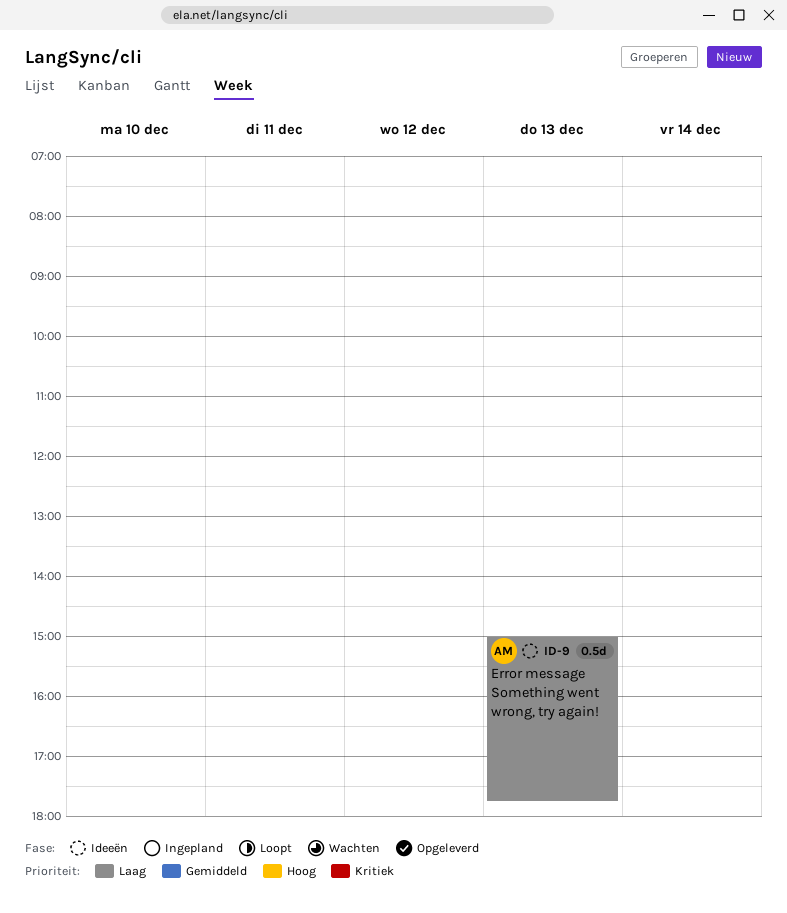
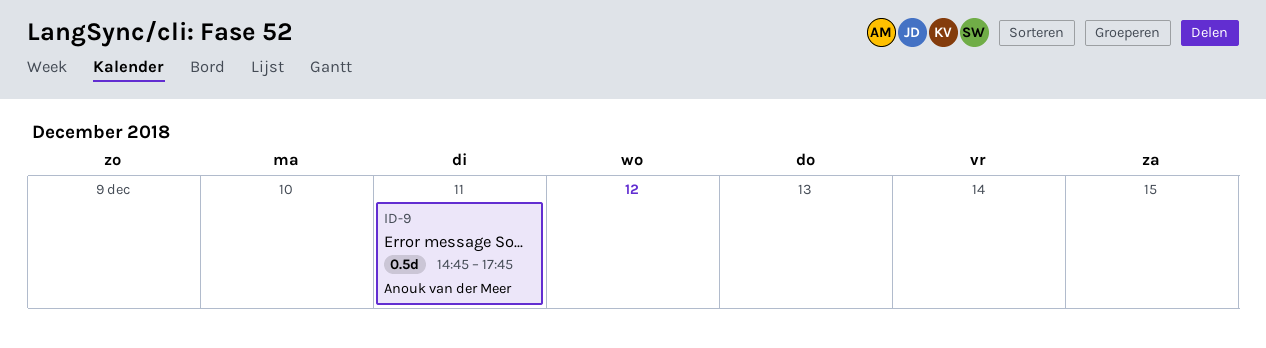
ID-9, day: Dec 13 -> Dec 11
ID-9, begins: 15:00 -> 14:45

